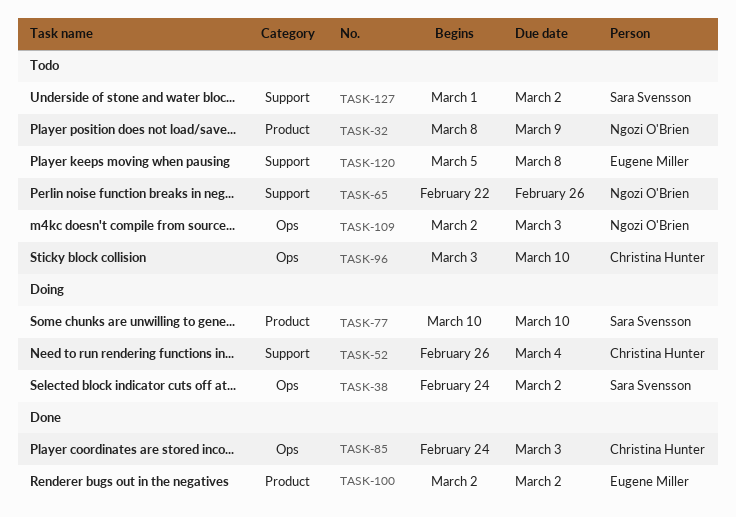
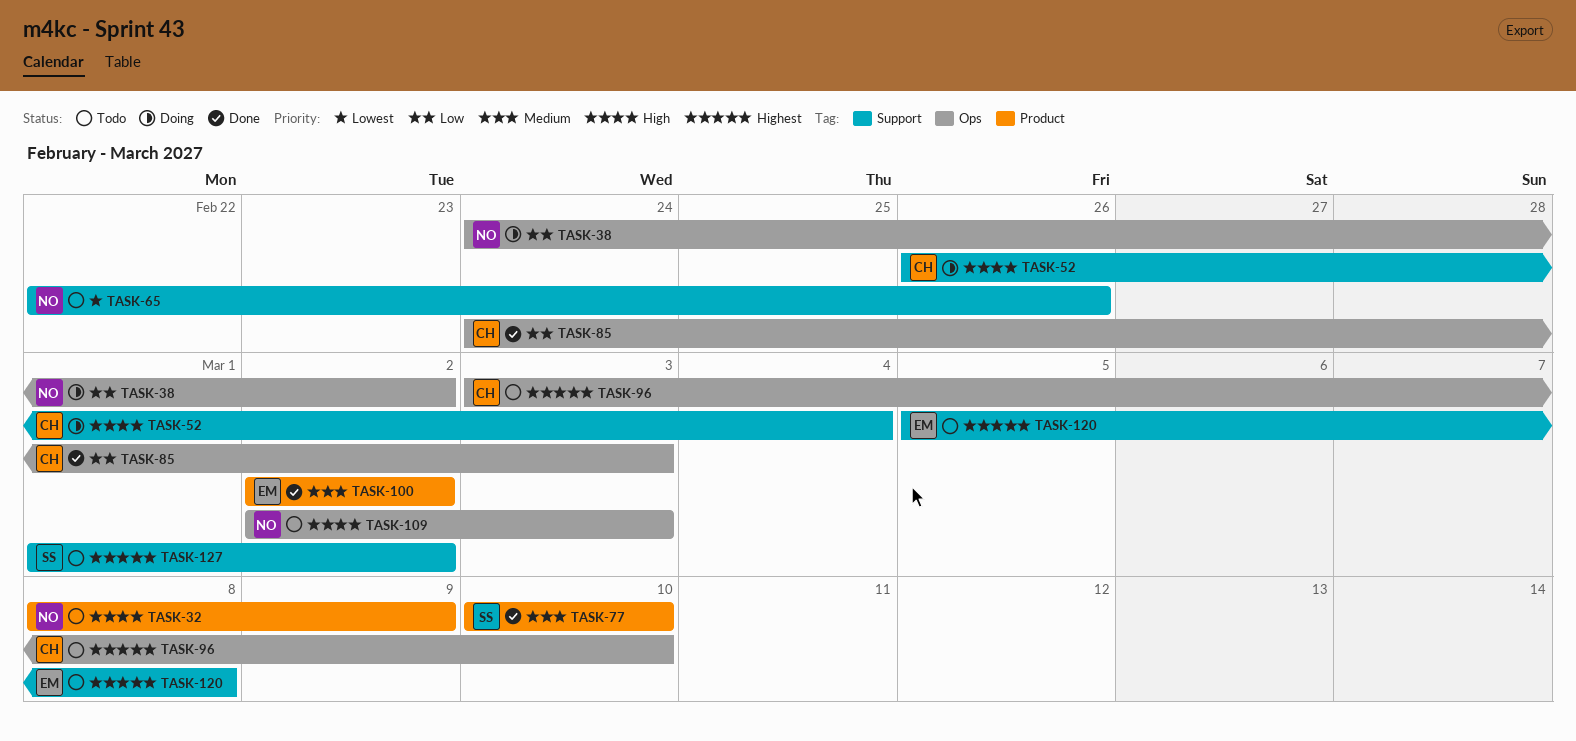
TASK-38, owner: Sara Svensson -> Ngozi O'Brien
TASK-77, status: Doing -> Done

